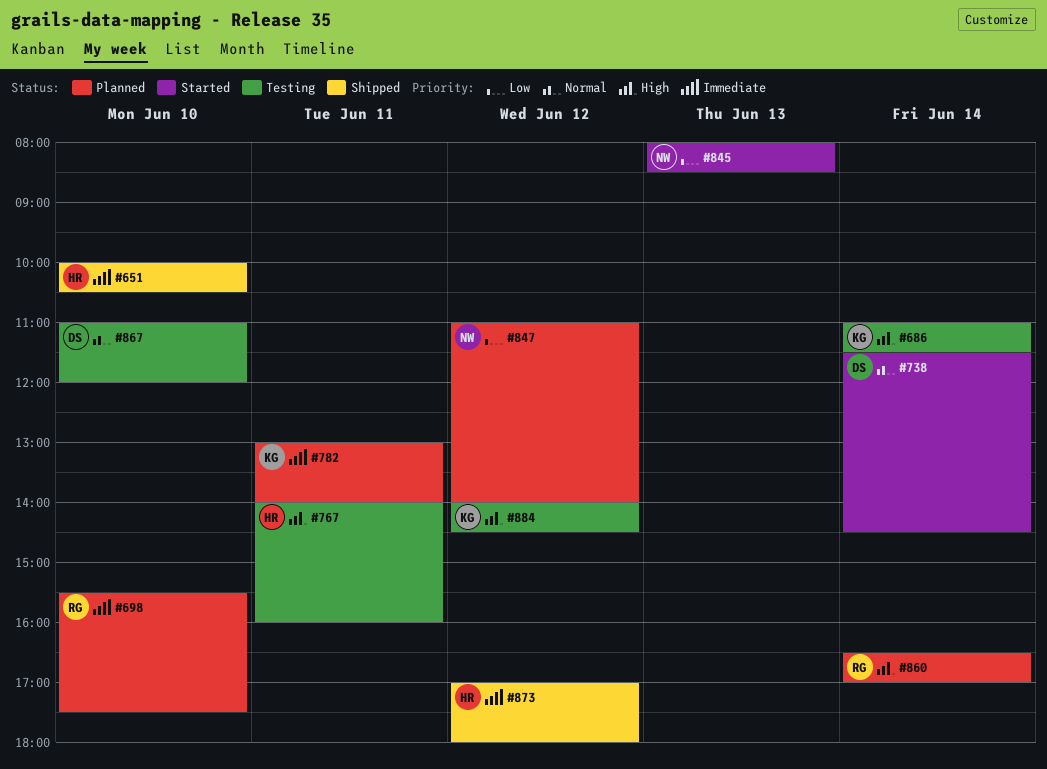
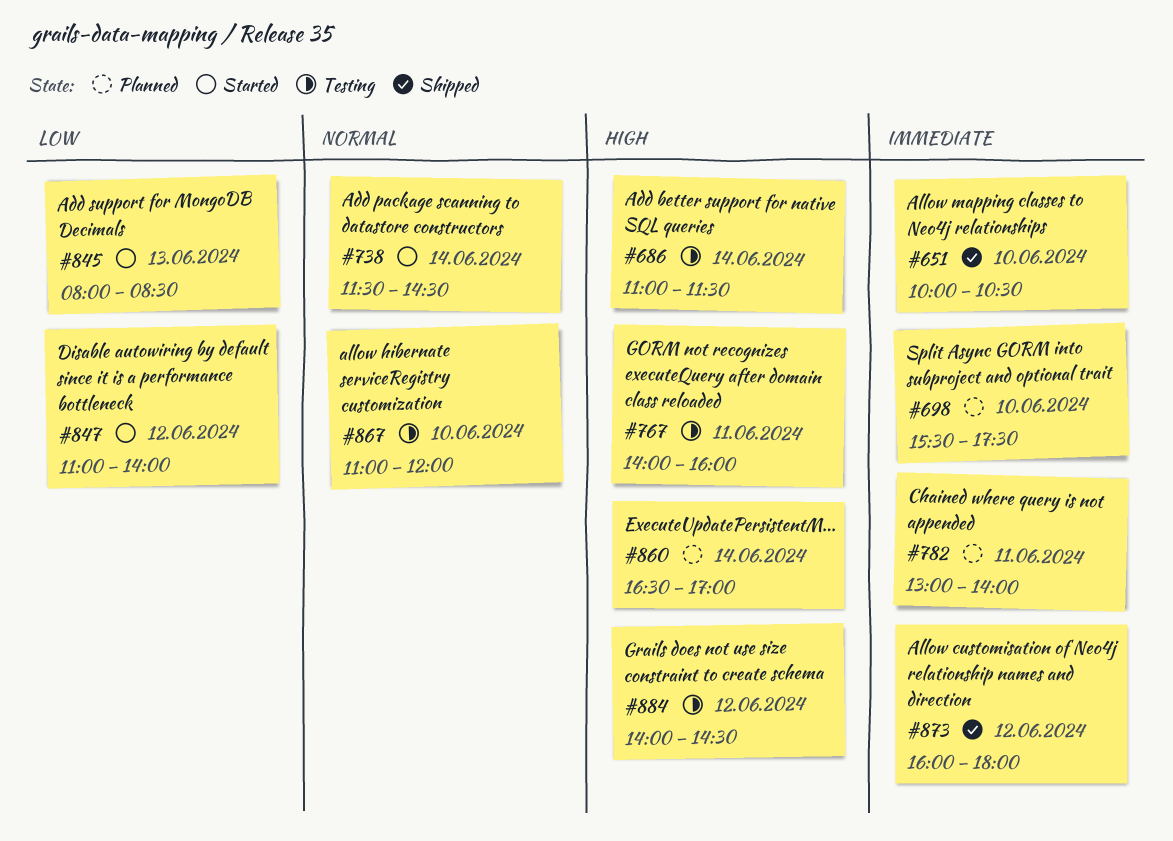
#847, status: Planned -> Started
#873, begins: 17:00 -> 16:00

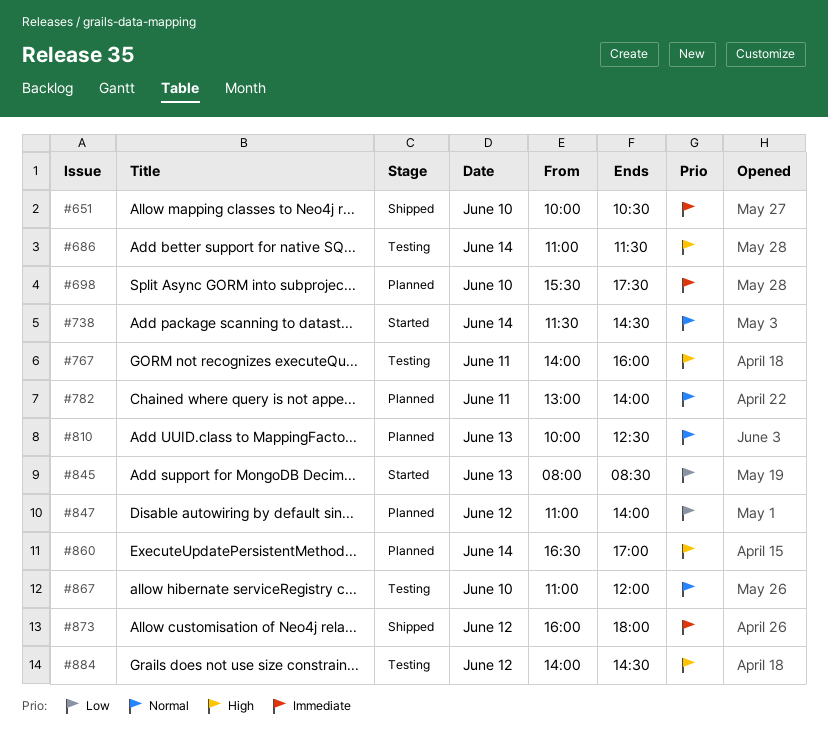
#782, priority: Immediate -> Normal
#810: none -> present
#847, status: Started -> Planned

